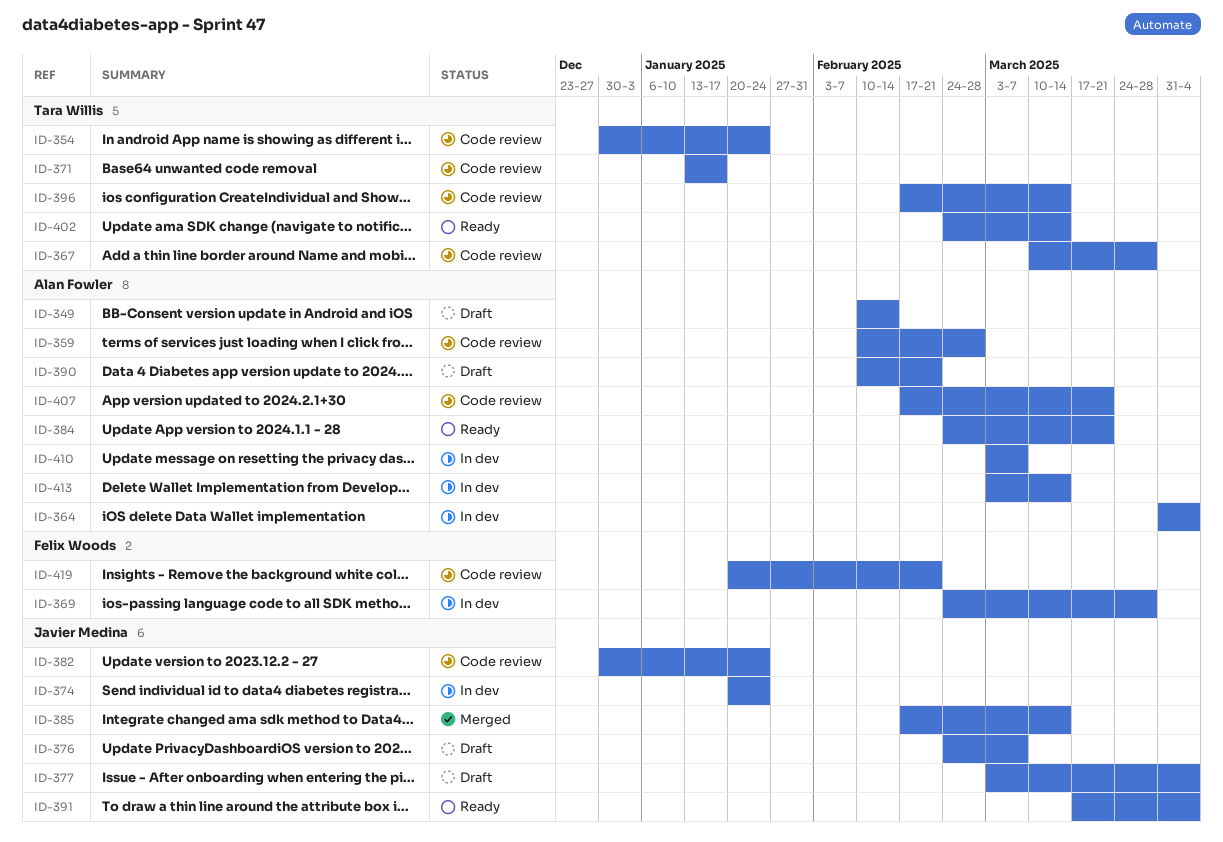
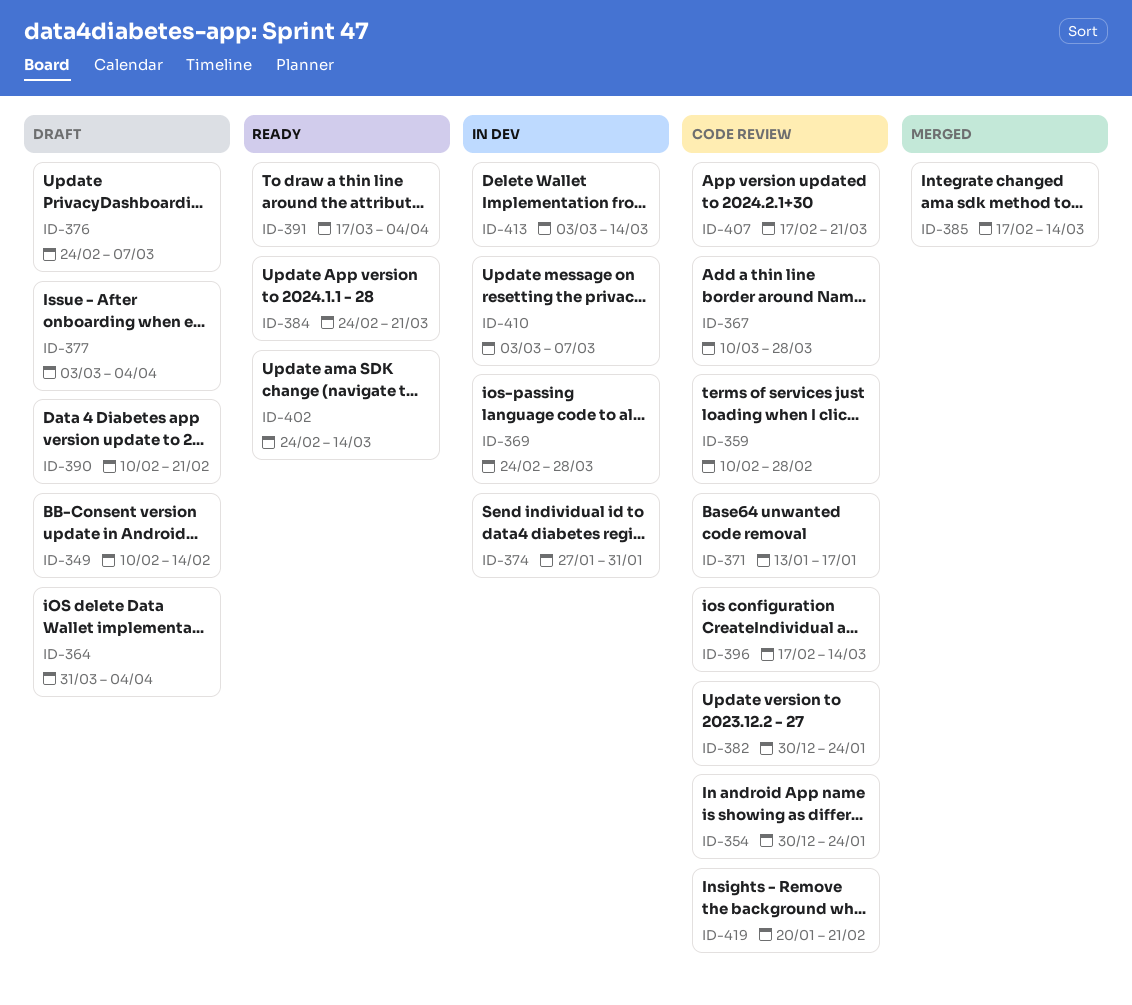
ID-364, status: In dev -> Draft
ID-374, start: Jan 20 -> Jan 27
ID-374, due: Jan 24 -> Jan 31

